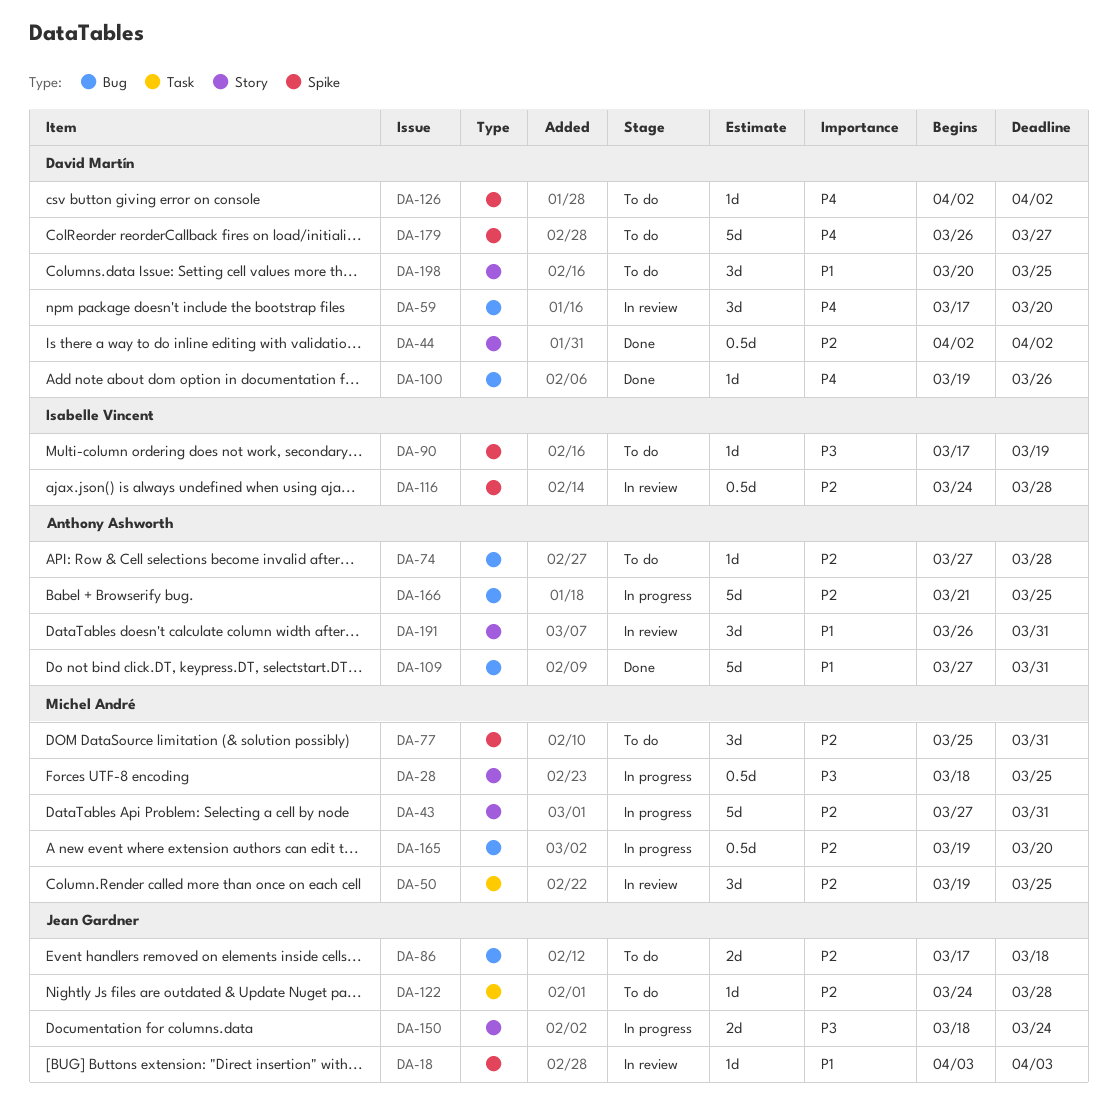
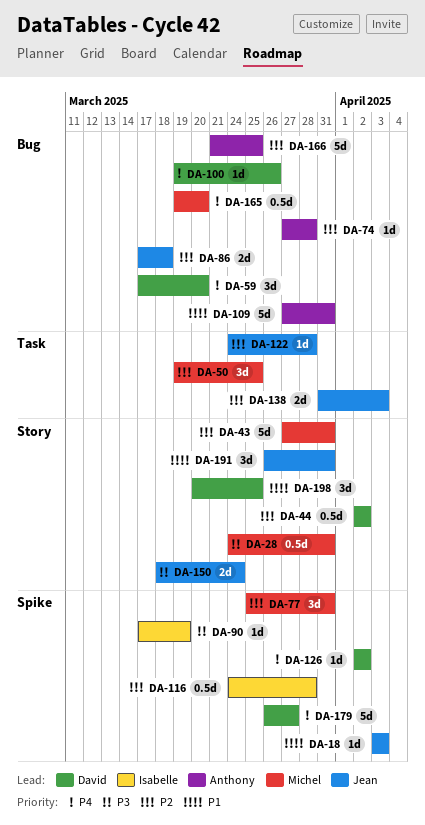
DA-28, start: Mar 18 -> Mar 24
DA-28, due: Mar 25 -> Mar 31
DA-138: none -> present
DA-165, priority: P2 -> P4
DA-191, owner: Anthony Ashworth -> Jean Gardner

